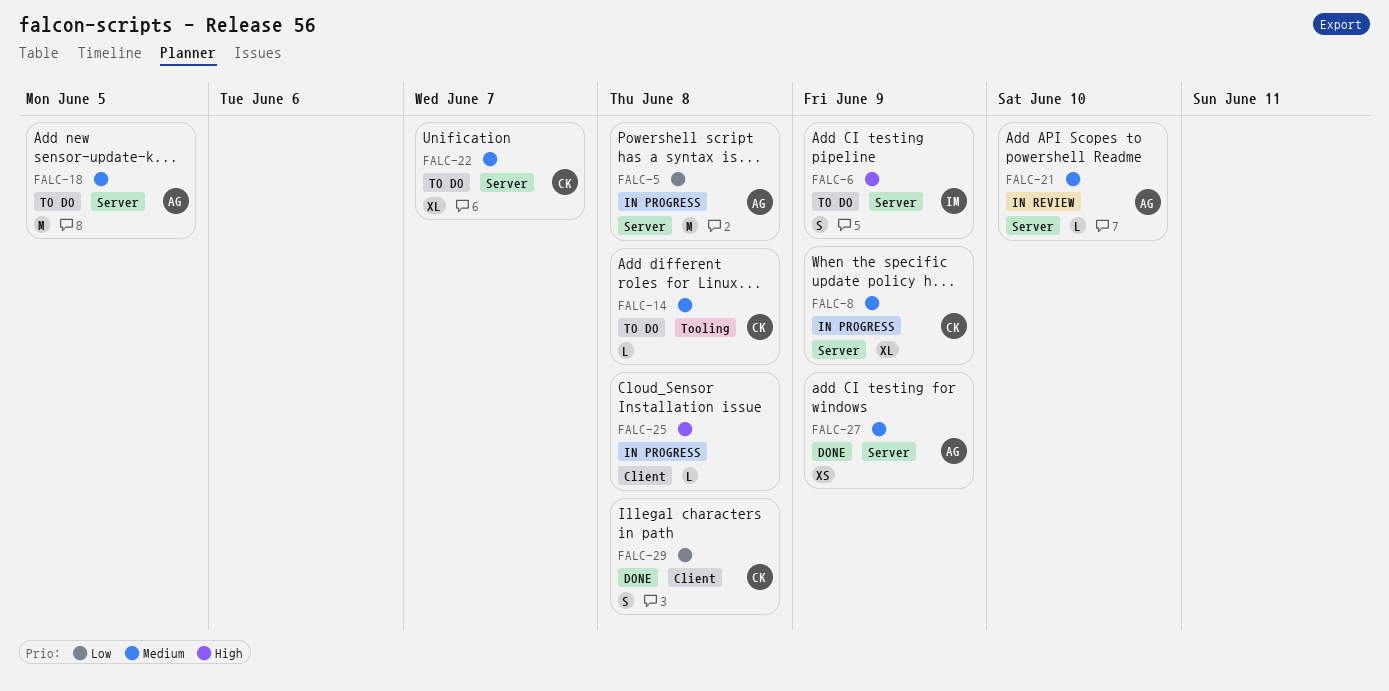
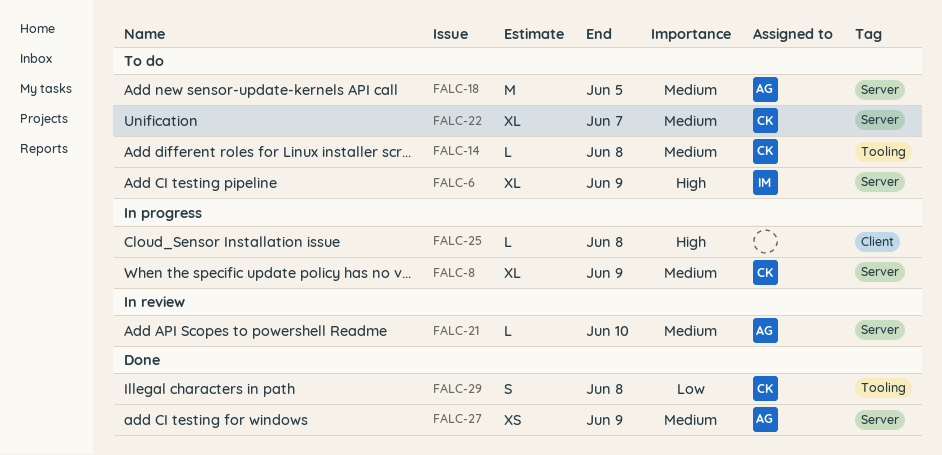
FALC-5: present -> none
FALC-6, estimate: S -> XL
FALC-29, label: Client -> Tooling

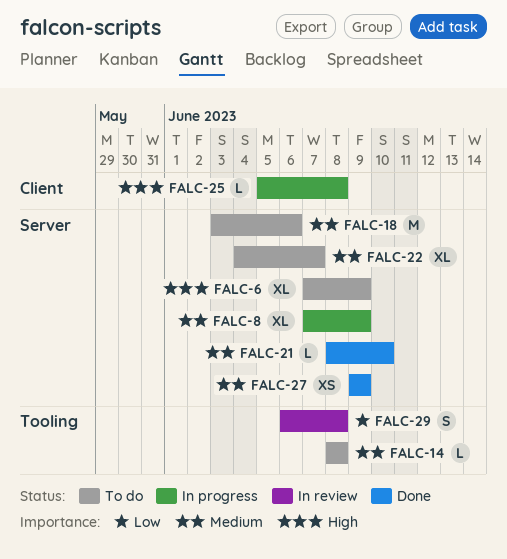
FALC-18, due: Jun 5 -> Jun 6
FALC-21, status: In review -> Done
FALC-29, status: Done -> In review

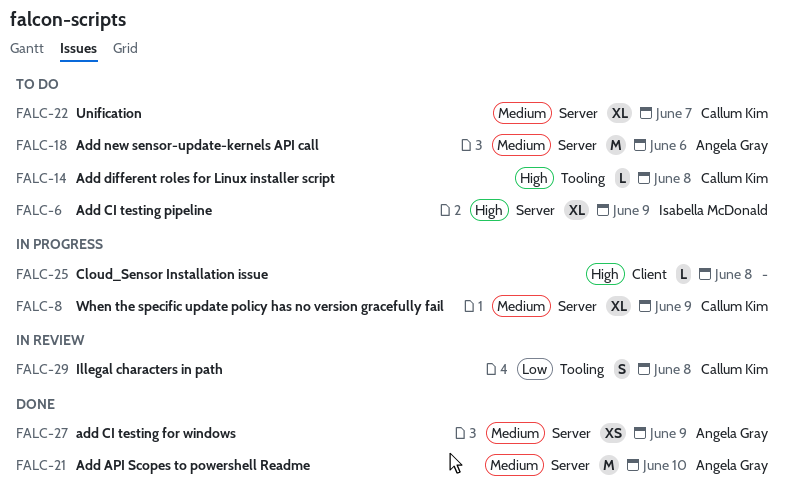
FALC-14, priority: Medium -> High
FALC-21, estimate: L -> M

